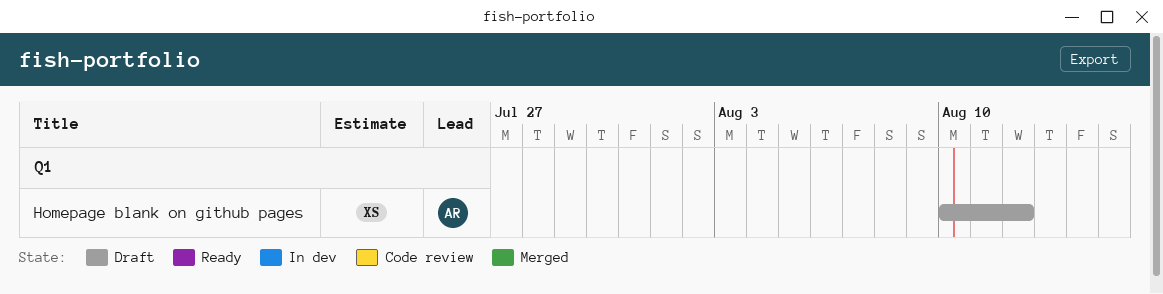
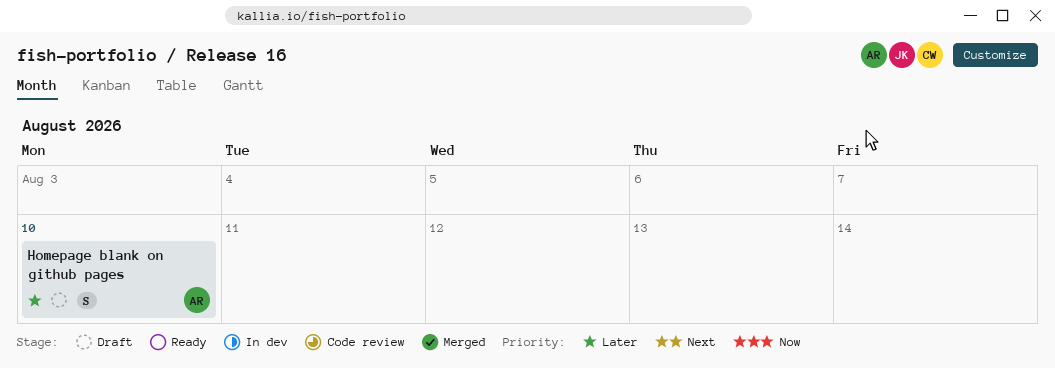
Homepage blank on github pages, estimate: XS -> S
Homepage blank on github pages, due: Aug 12 -> Aug 10

